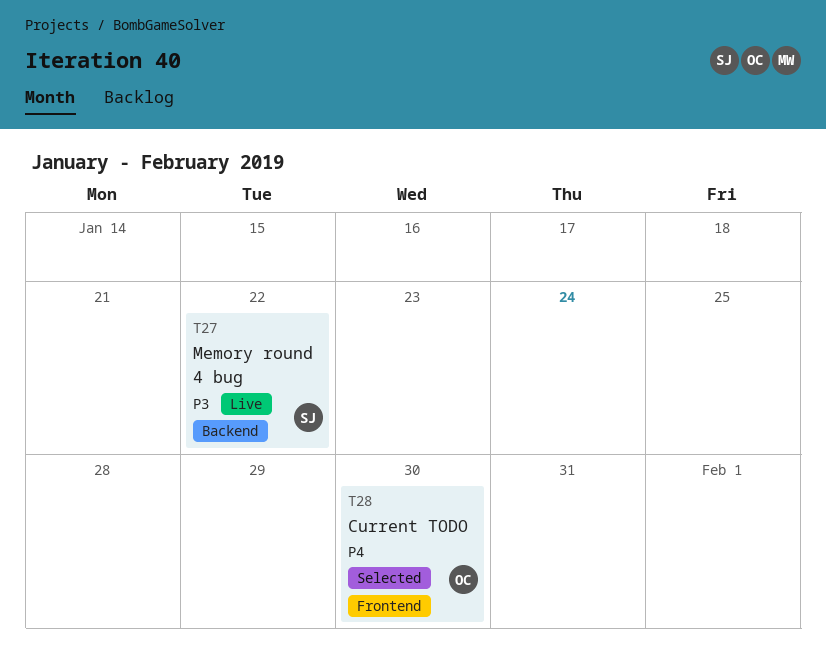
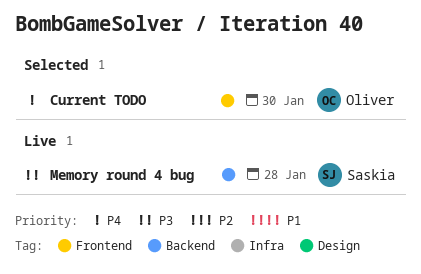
Memory round 4 bug, due: Jan 22 -> Jan 28

